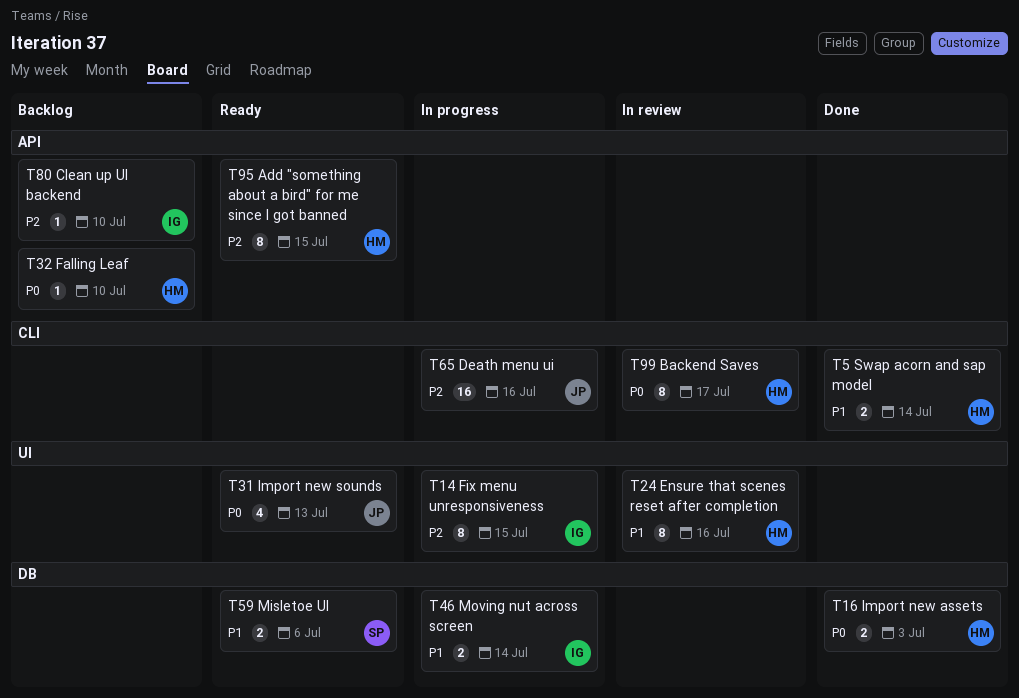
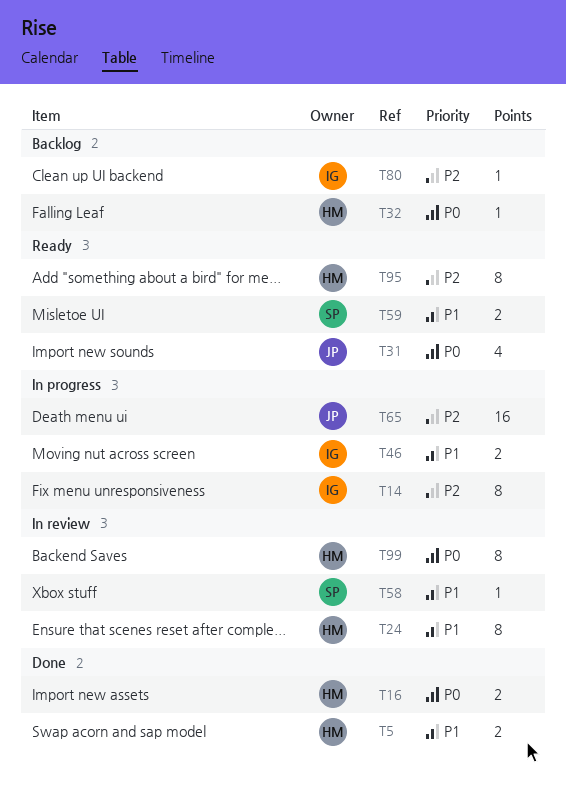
T58: none -> present

